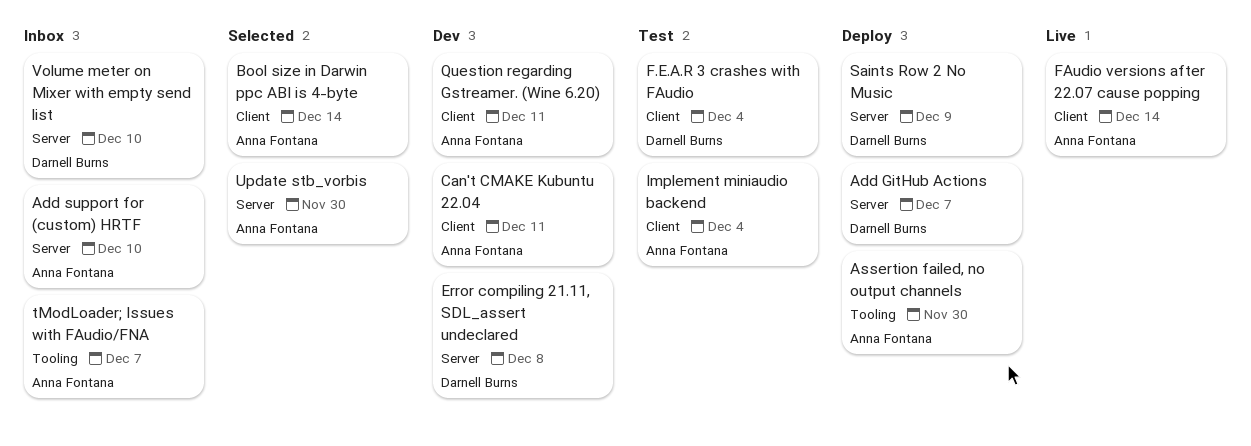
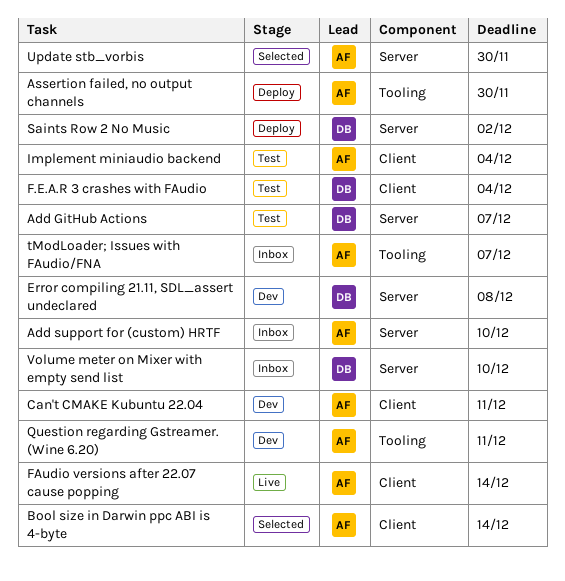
Add GitHub Actions, status: Deploy -> Test
Question regarding Gstreamer. (Wine 6.20), label: Client -> Tooling
Saints Row 2 No Music, due: Dec 9 -> Dec 2

